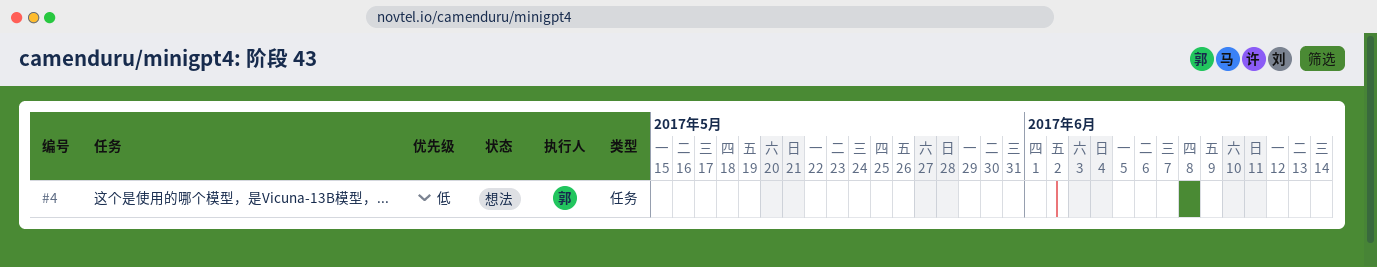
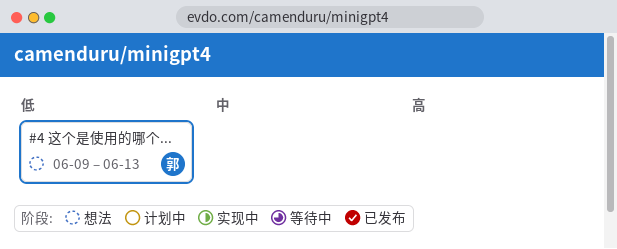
#4, start: Jun 8 -> Jun 9
#4, due: Jun 8 -> Jun 13

